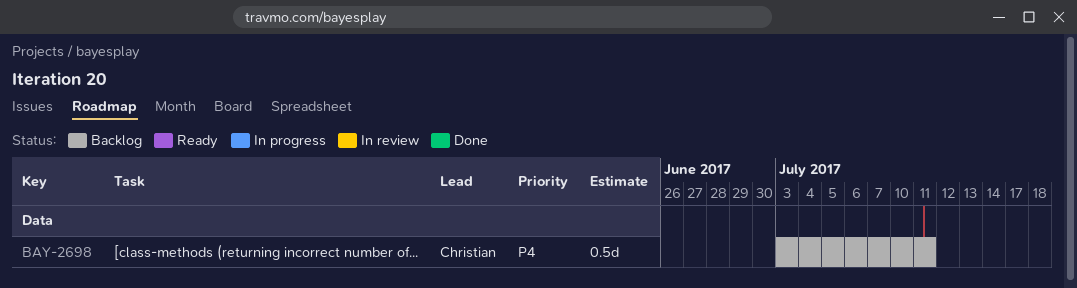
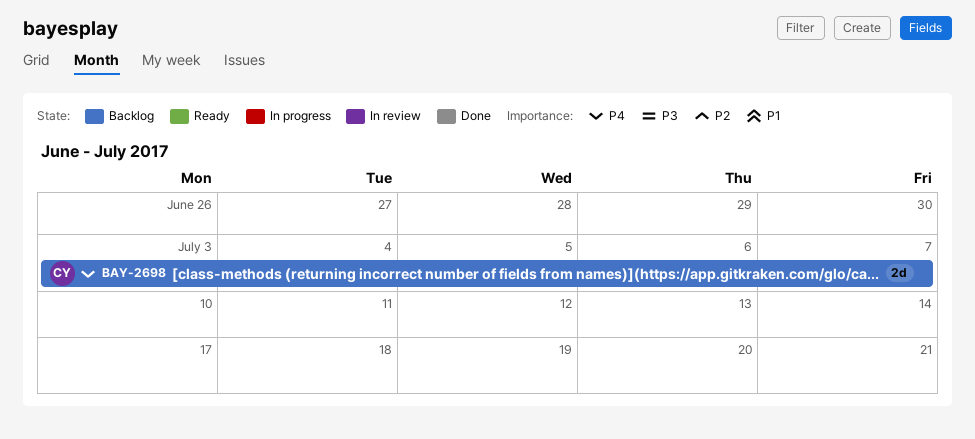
BAY-2698, estimate: 0.5d -> 2d
BAY-2698, due: Jul 11 -> Jul 7

